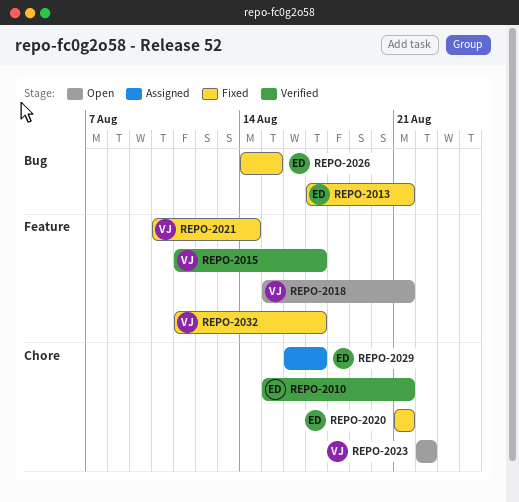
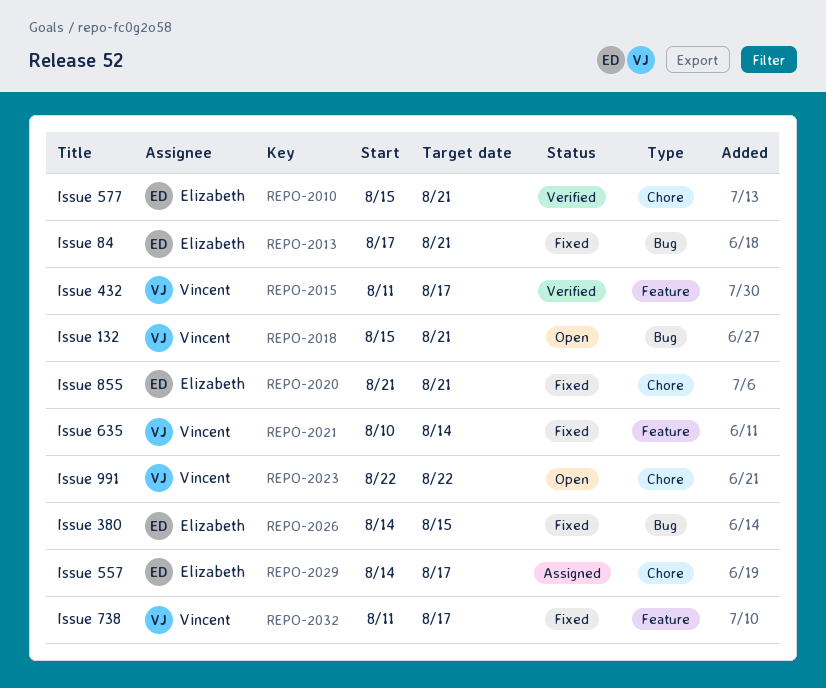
REPO-2018, label: Feature -> Bug
REPO-2029, start: Aug 16 -> Aug 14

